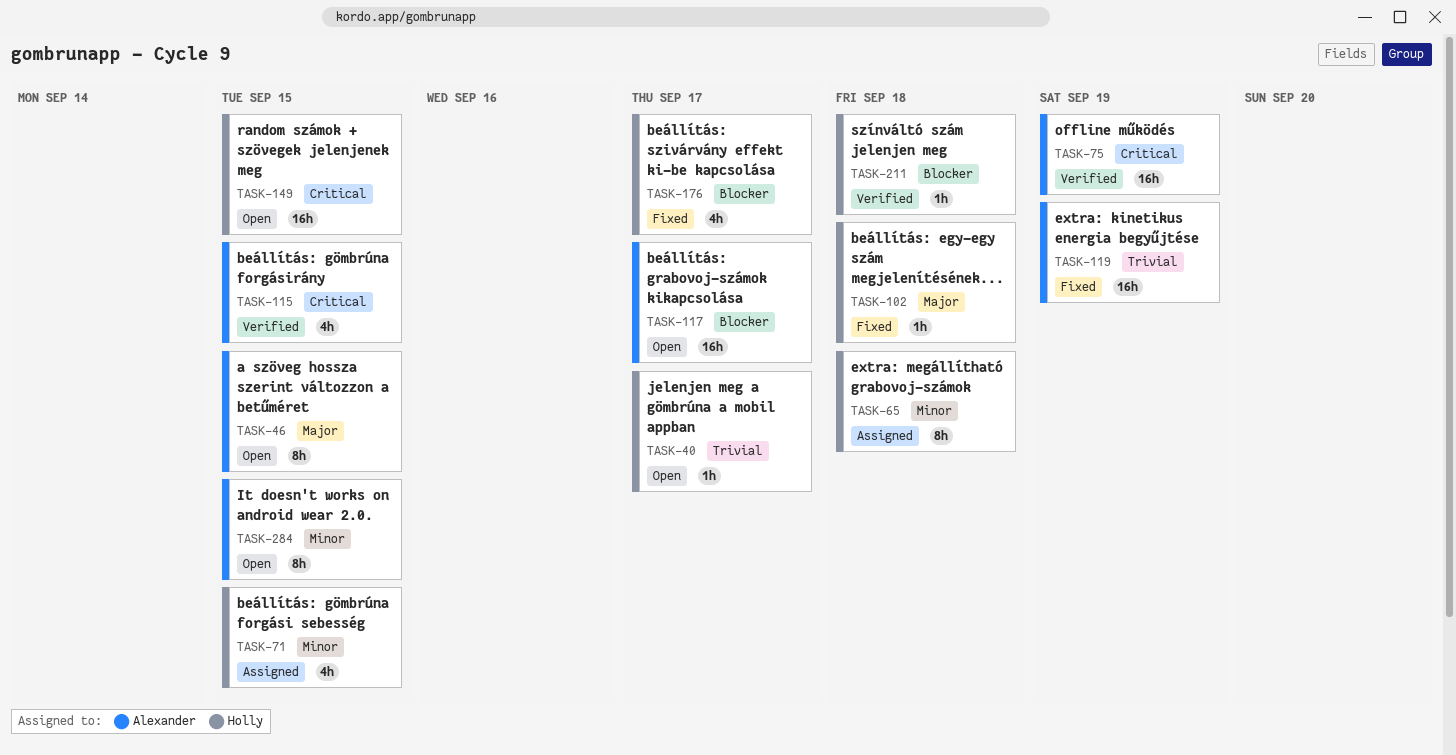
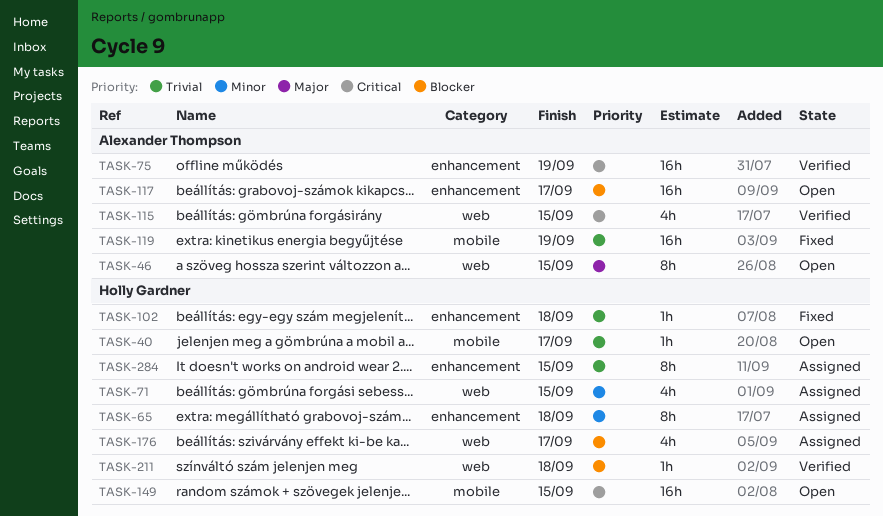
TASK-102, priority: Major -> Trivial
TASK-176, status: Fixed -> Assigned
TASK-284, status: Open -> Assigned
TASK-284, owner: Alexander Thompson -> Holly Gardner
TASK-284, priority: Minor -> Trivial

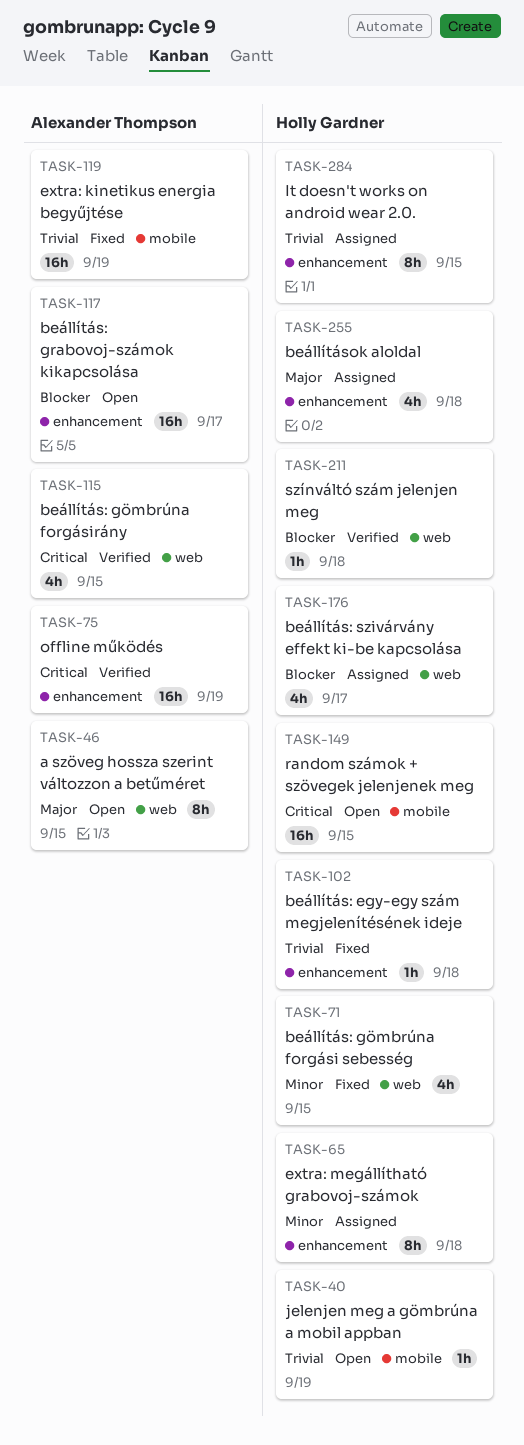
TASK-40, due: Sep 17 -> Sep 19
TASK-71, status: Assigned -> Fixed
TASK-255: none -> present

